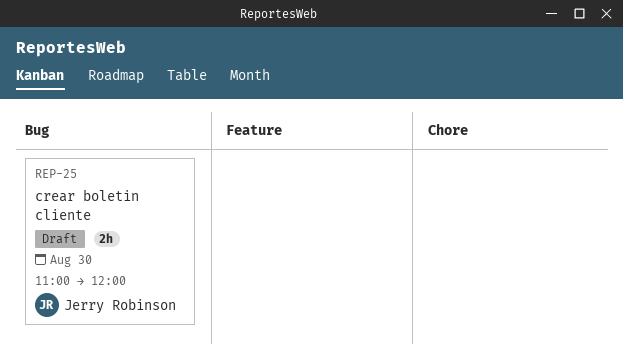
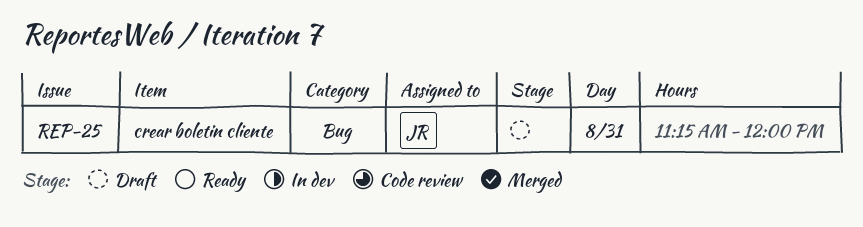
REP-25, day: Aug 30 -> Aug 31
REP-25, begins: 11:00 -> 11:15

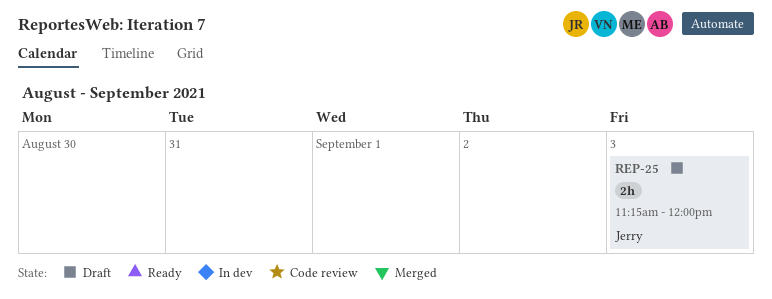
REP-25, day: Aug 31 -> Sep 3

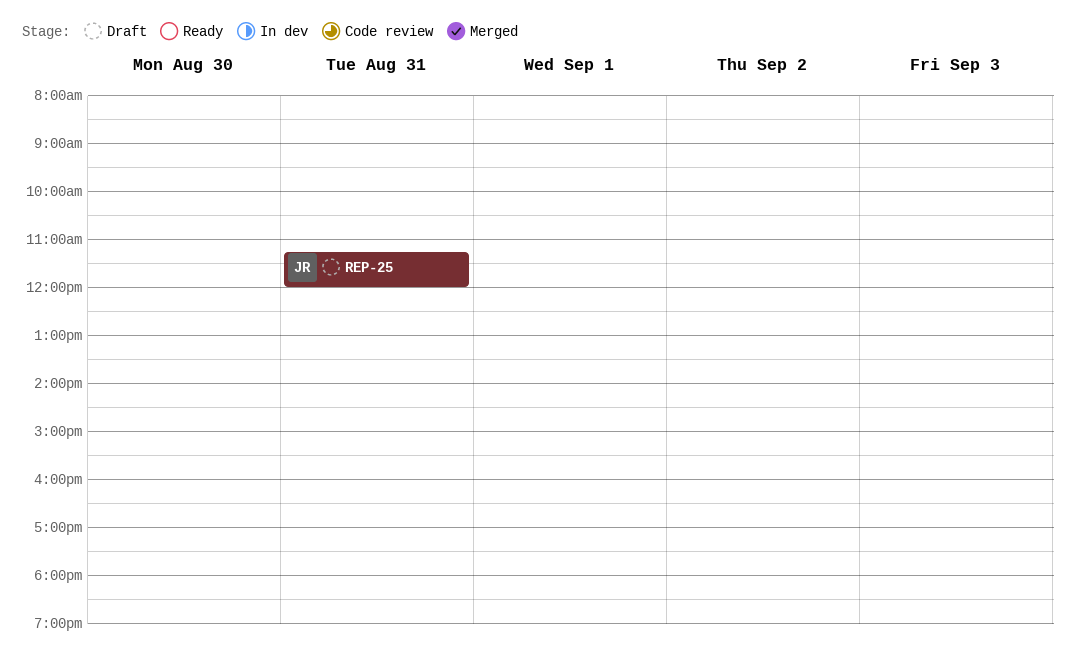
REP-25, day: Sep 3 -> Aug 31

